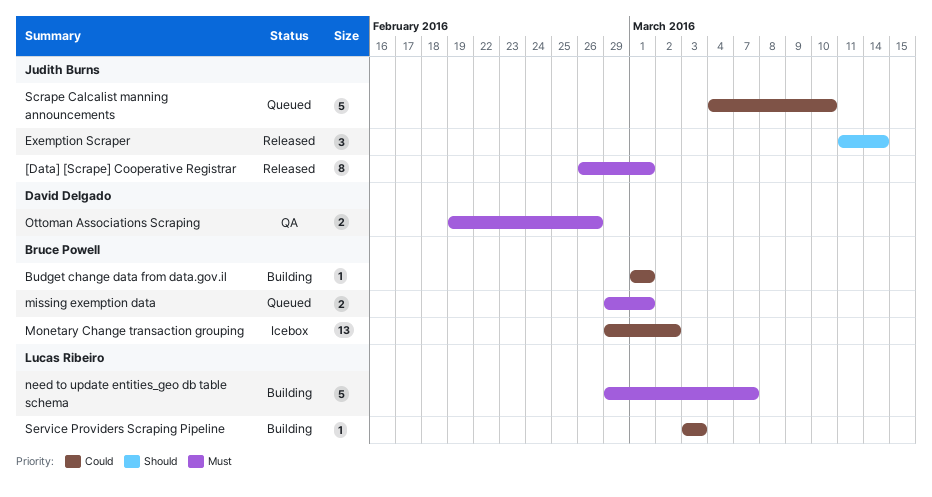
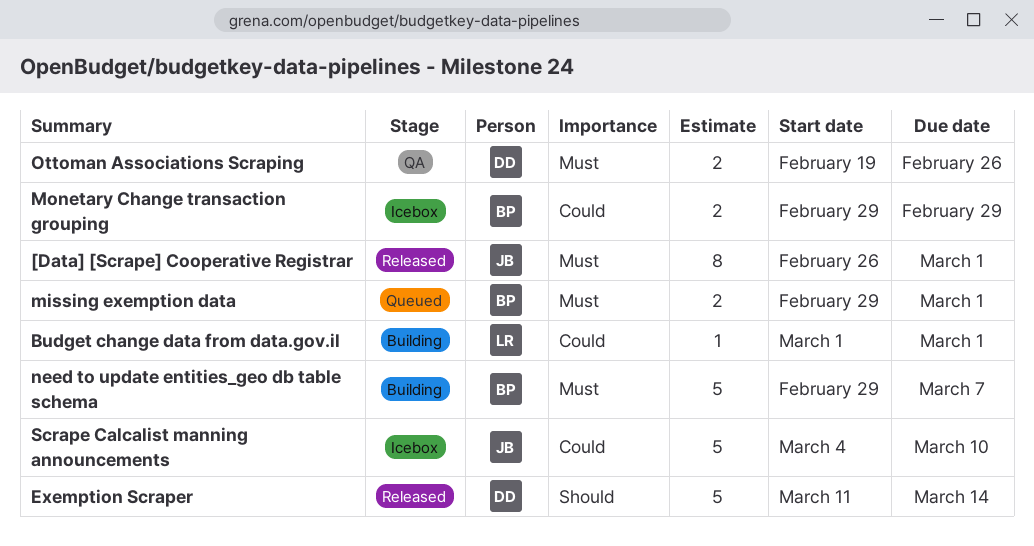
Budget change data from data.gov.il, owner: Bruce Powell -> Lucas Ribeiro
Exemption Scraper, owner: Judith Burns -> David Delgado
Exemption Scraper, estimate: 3 -> 5
Monetary Change transaction grouping, estimate: 13 -> 2
Monetary Change transaction grouping, due: Mar 2 -> Feb 29
need to update entities_geo db table schema, owner: Lucas Ribeiro -> Bruce Powell
Scrape Calcalist manning announcements, status: Queued -> Icebox
Service Providers Scraping Pipeline: present -> none

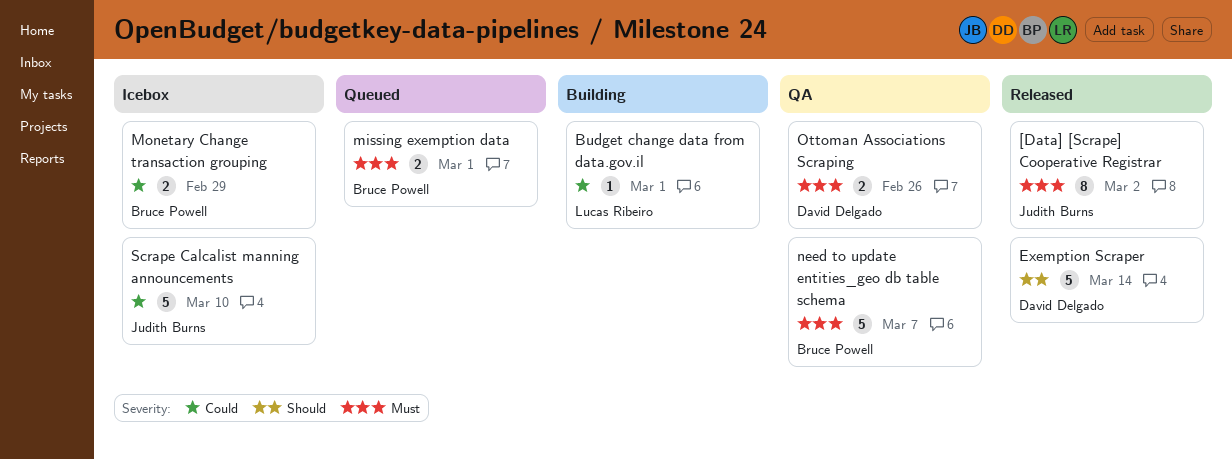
[Data] [Scrape] Cooperative Registrar, due: Mar 1 -> Mar 2
need to update entities_geo db table schema, status: Building -> QA

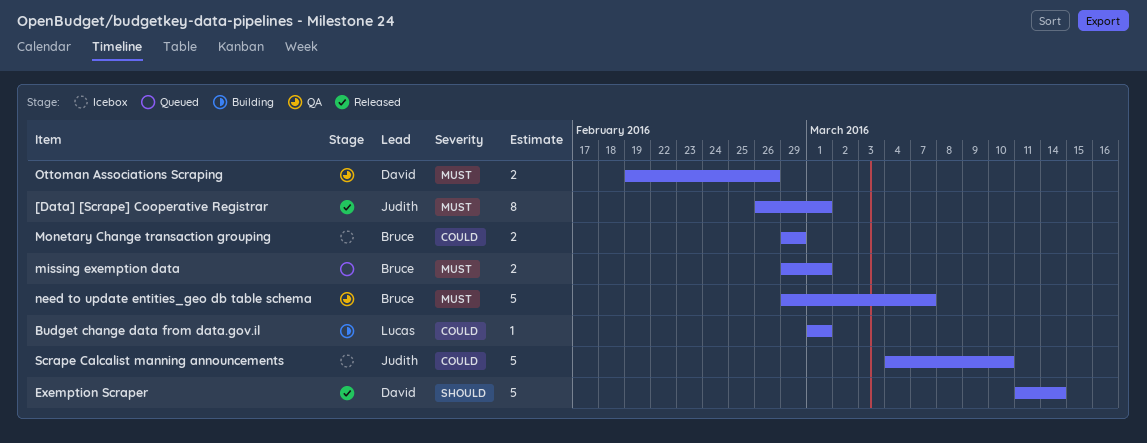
[Data] [Scrape] Cooperative Registrar, due: Mar 2 -> Mar 1

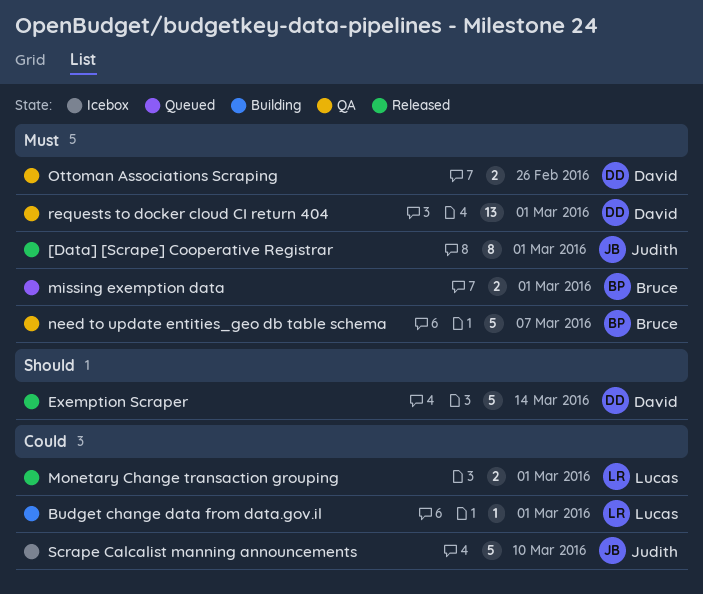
Monetary Change transaction grouping, status: Icebox -> Released
Monetary Change transaction grouping, owner: Bruce -> Lucas
Monetary Change transaction grouping, due: Feb 29 -> Mar 1
requests to docker cloud CI return 404: none -> present

